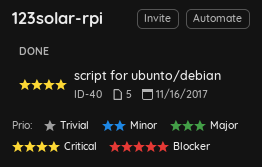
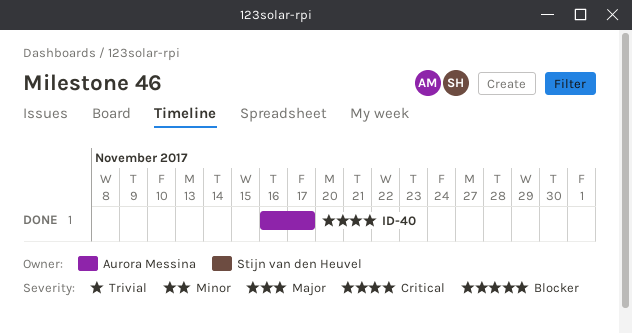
ID-40, due: Nov 16 -> Nov 17

